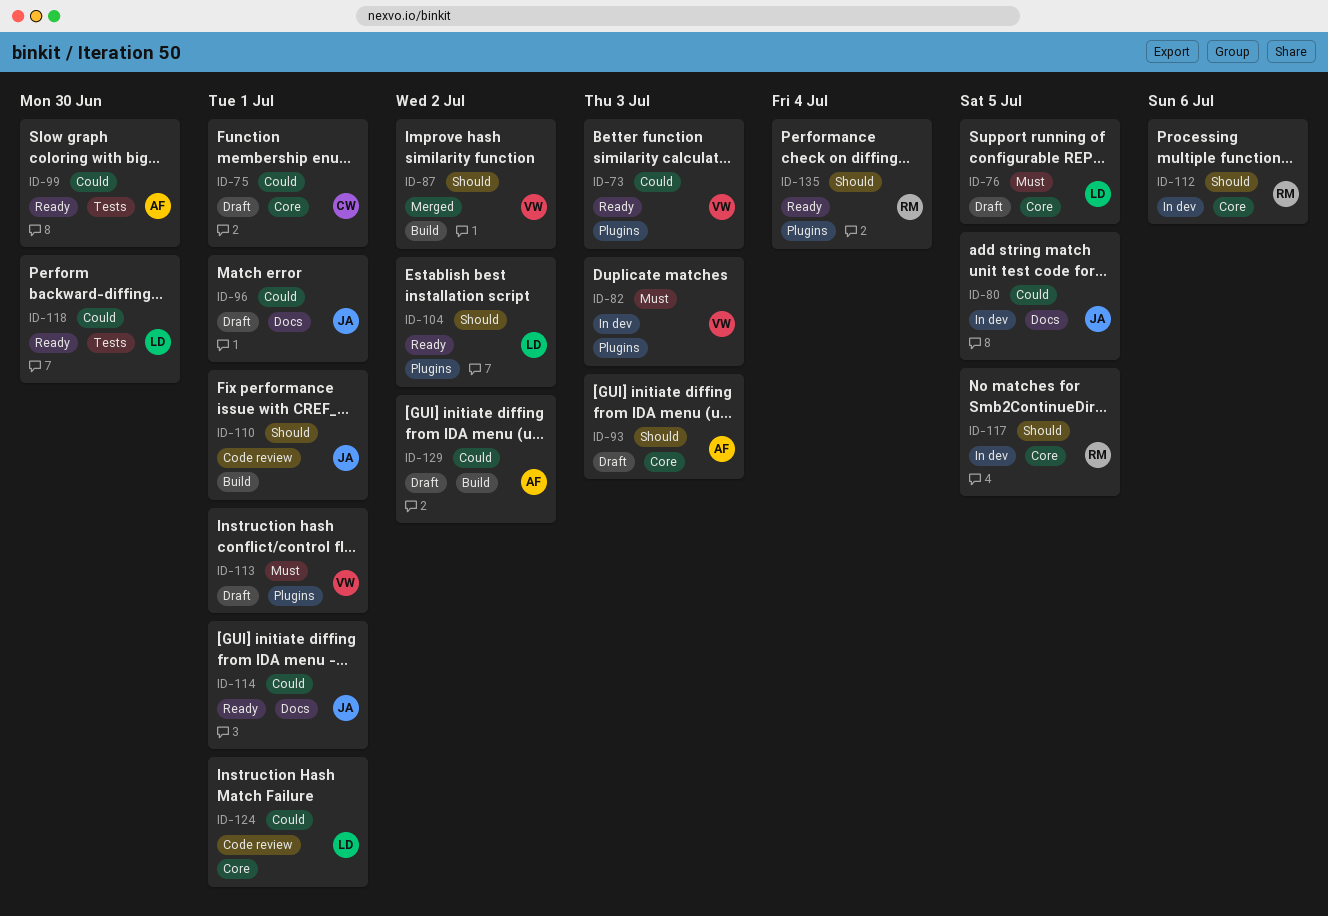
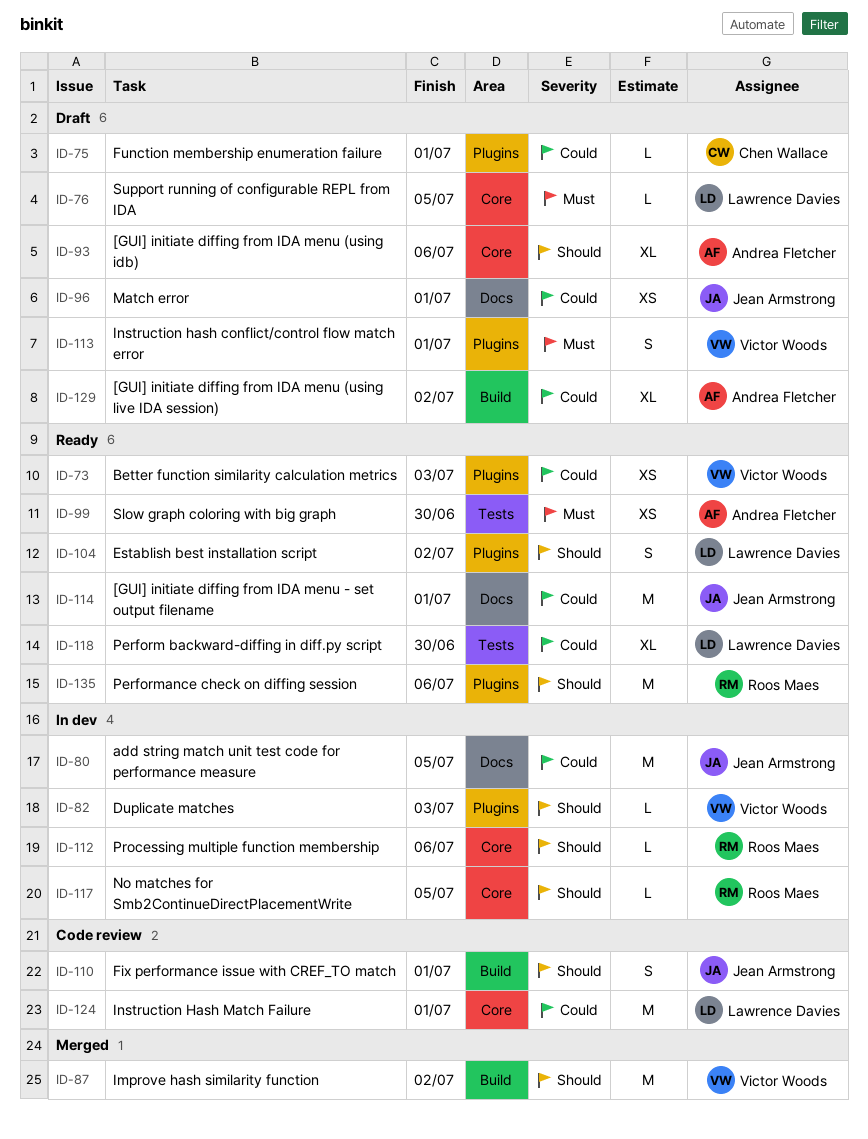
ID-75, label: Core -> Plugins
ID-82, priority: Must -> Should
ID-93, due: Jul 3 -> Jul 6
ID-99, priority: Could -> Must
ID-135, due: Jul 4 -> Jul 6

